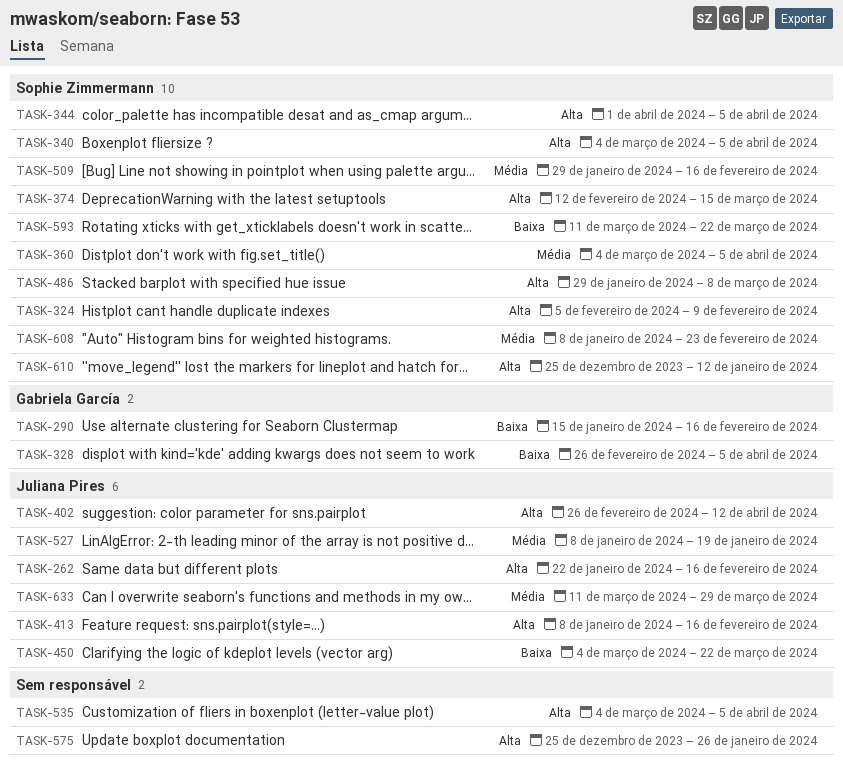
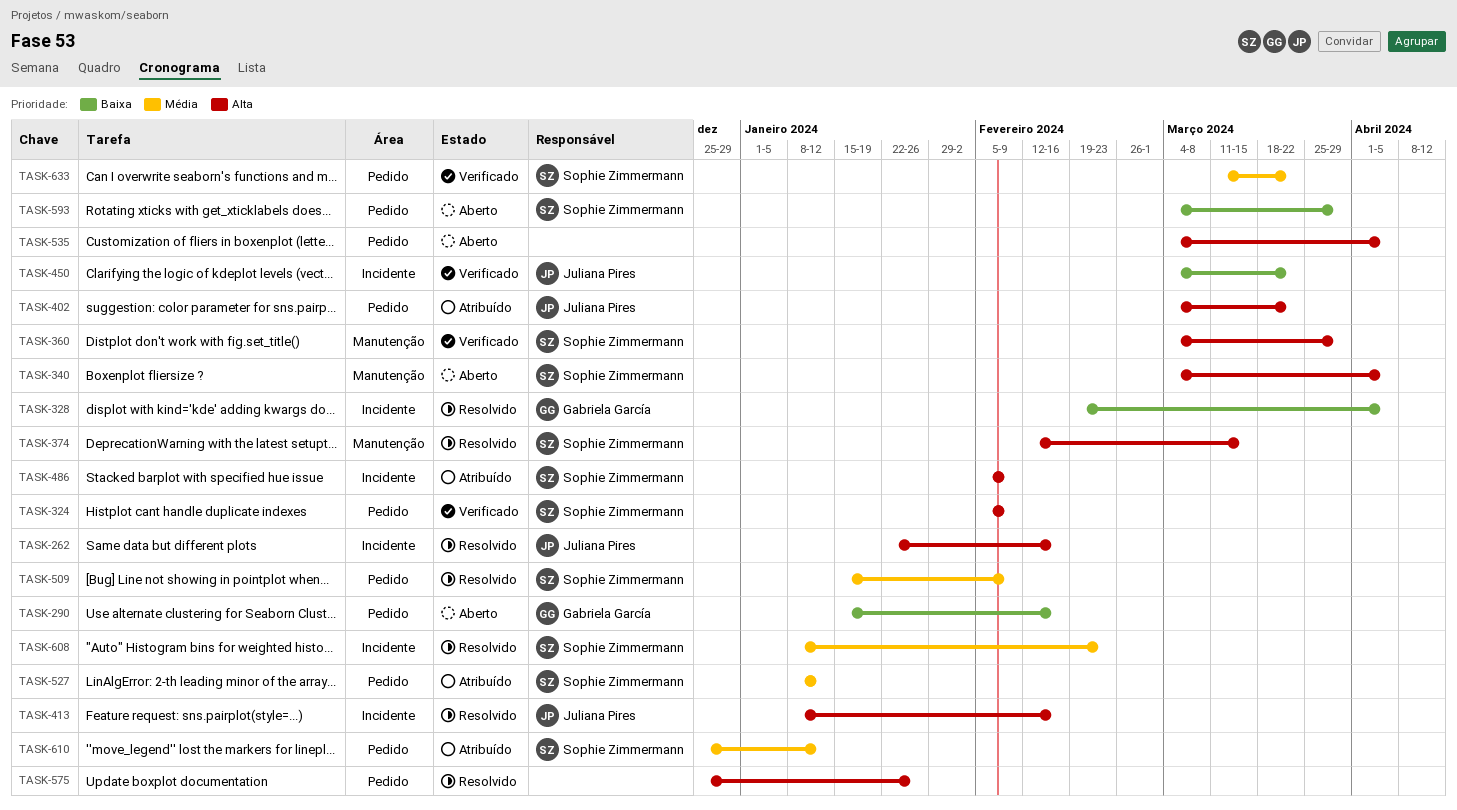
TASK-328, start: Feb 26 -> Feb 19
TASK-344: present -> none
TASK-360, priority: Média -> Alta
TASK-360, due: Apr 5 -> Mar 29
TASK-402, start: Feb 26 -> Mar 4
TASK-402, due: Apr 12 -> Mar 22
TASK-486, start: Jan 29 -> Feb 5
TASK-486, due: Mar 8 -> Feb 9
TASK-509, start: Jan 29 -> Jan 15
TASK-509, due: Feb 16 -> Feb 9
TASK-527, owner: Juliana Pires -> Sophie Zimmermann
TASK-527, due: Jan 19 -> Jan 12
TASK-593, start: Mar 11 -> Mar 4
TASK-593, due: Mar 22 -> Mar 29
TASK-610, priority: Alta -> Média
TASK-633, owner: Juliana Pires -> Sophie Zimmermann
TASK-633, due: Mar 29 -> Mar 22

